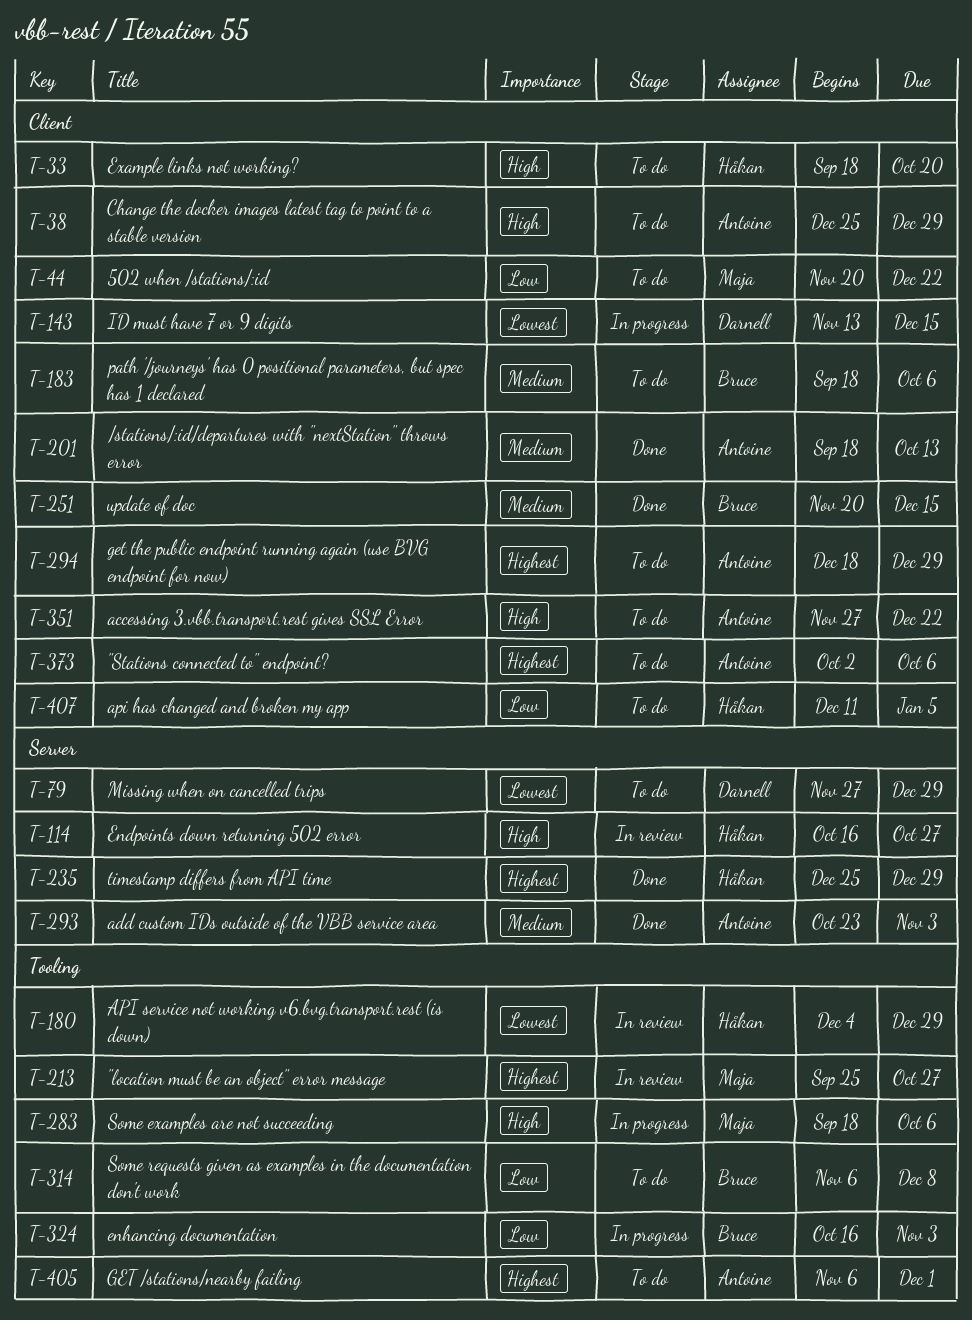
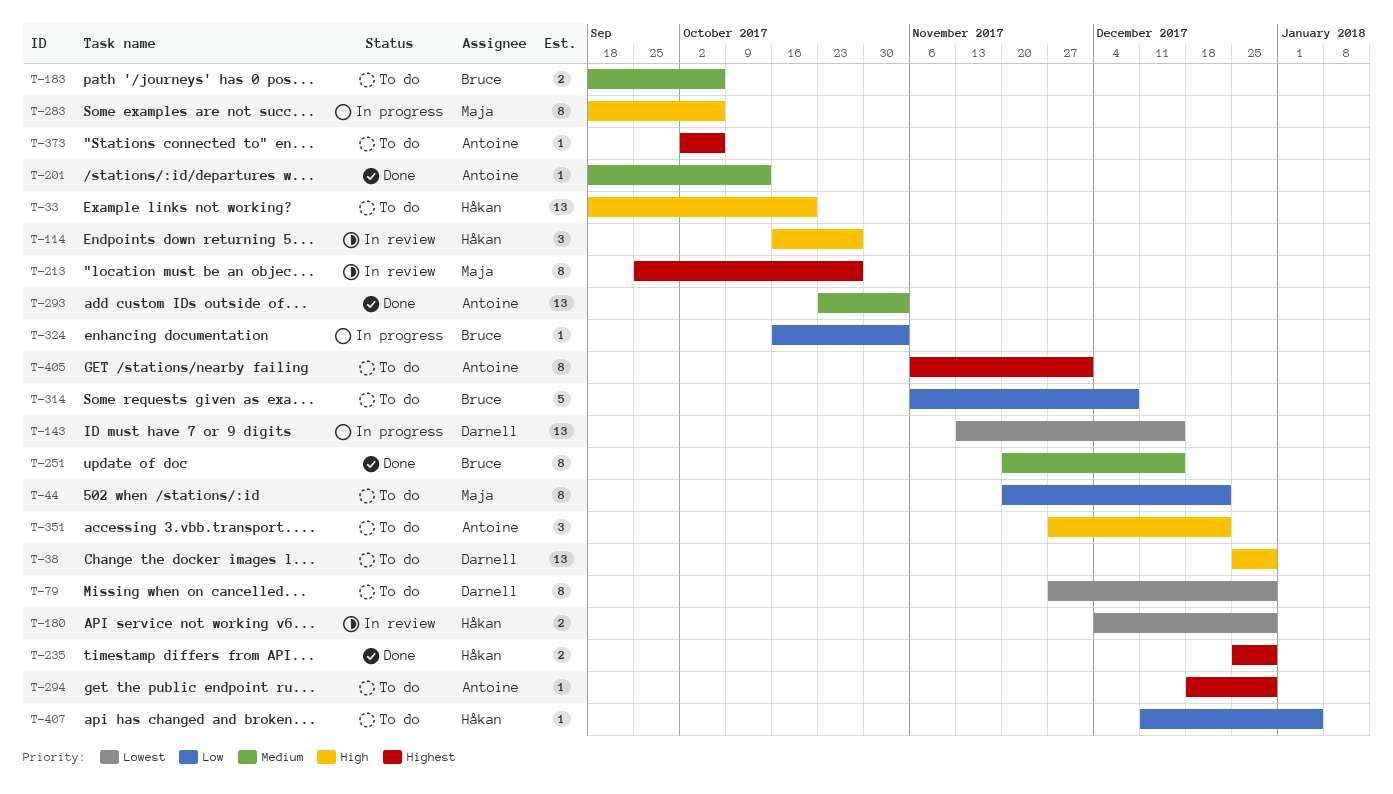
T-38, owner: Antoine -> Darnell

